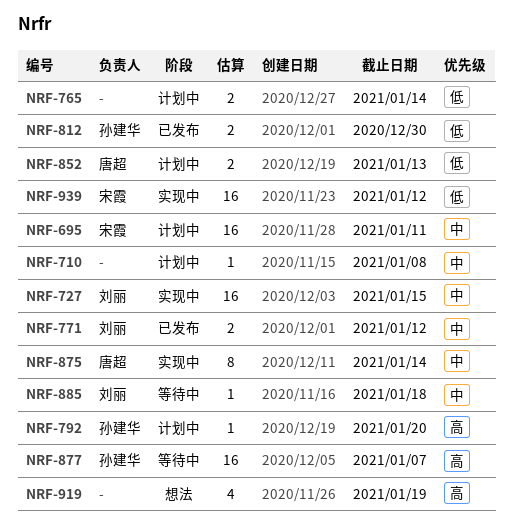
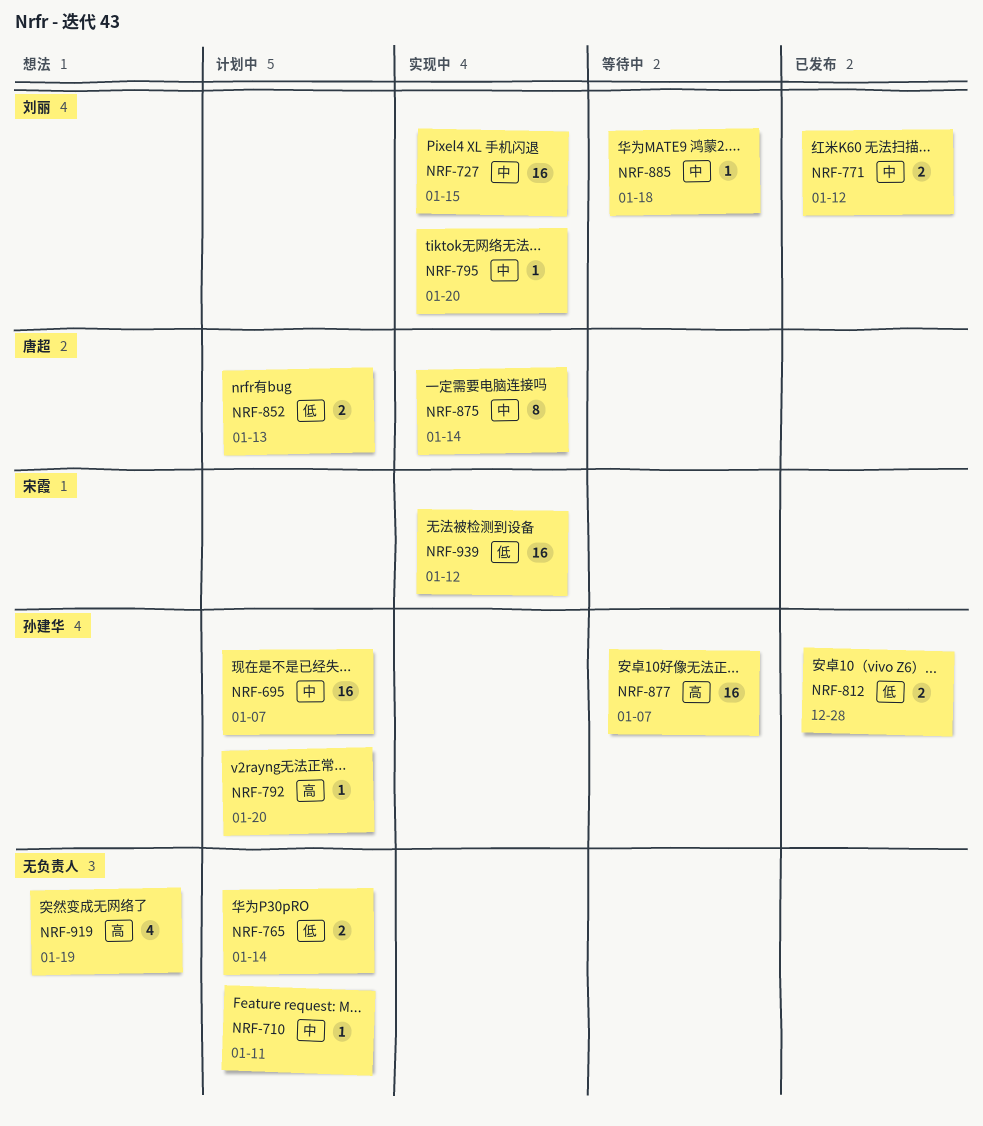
NRF-695, owner: 宋霞 -> 孙建华
NRF-695, due: Jan 11 -> Jan 7
NRF-710, due: Jan 8 -> Jan 11
NRF-795: none -> present
NRF-812, due: Dec 30 -> Dec 28

